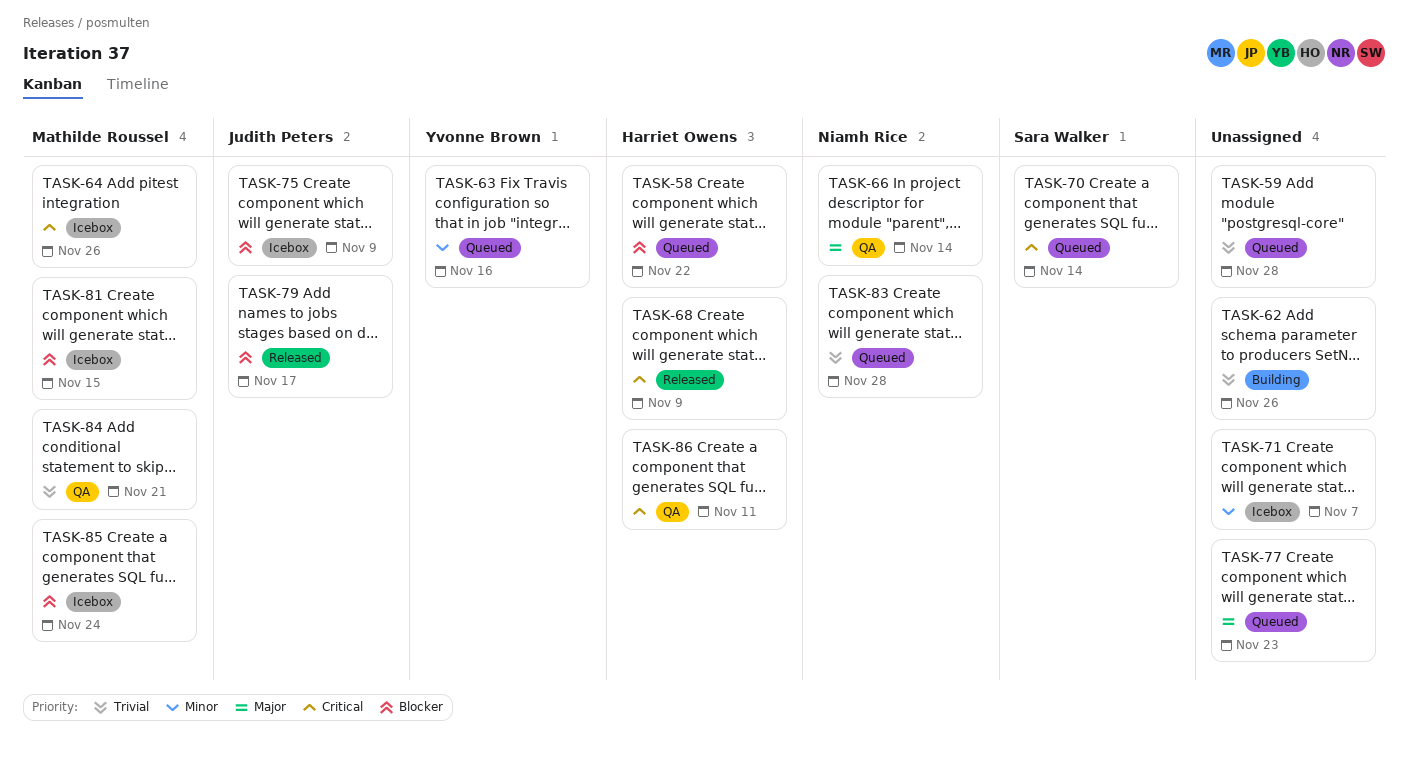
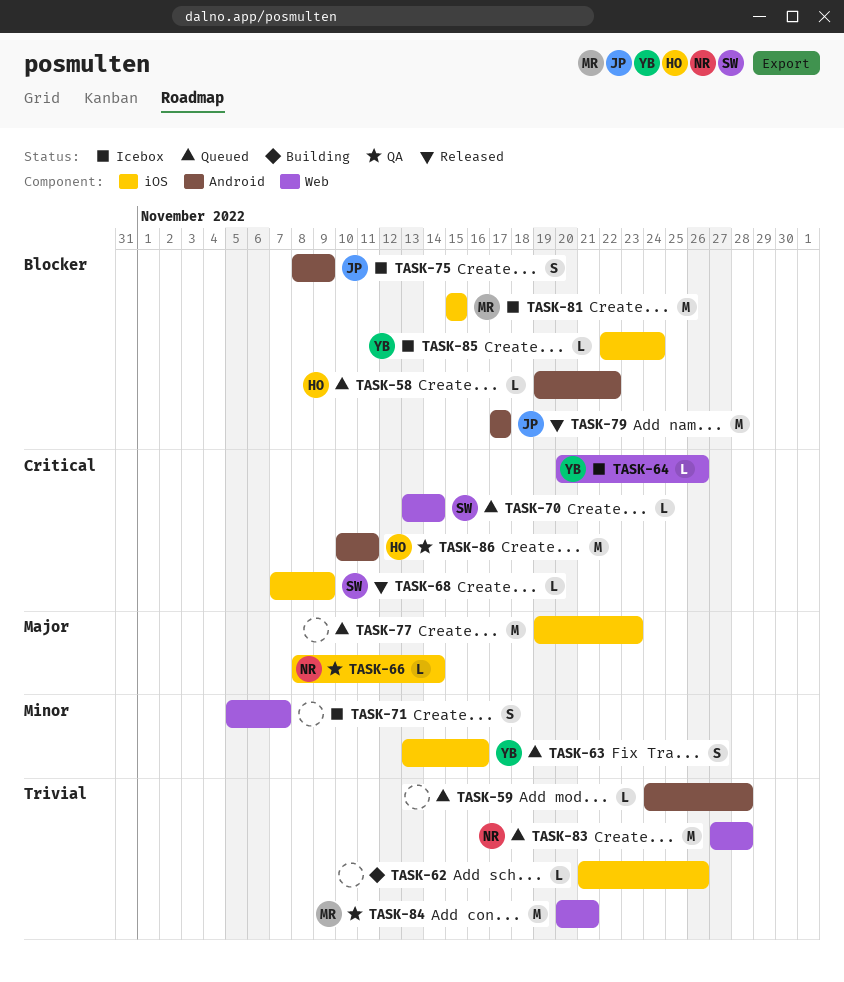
TASK-64, owner: Mathilde Roussel -> Yvonne Brown
TASK-68, owner: Harriet Owens -> Sara Walker
TASK-85, owner: Mathilde Roussel -> Yvonne Brown

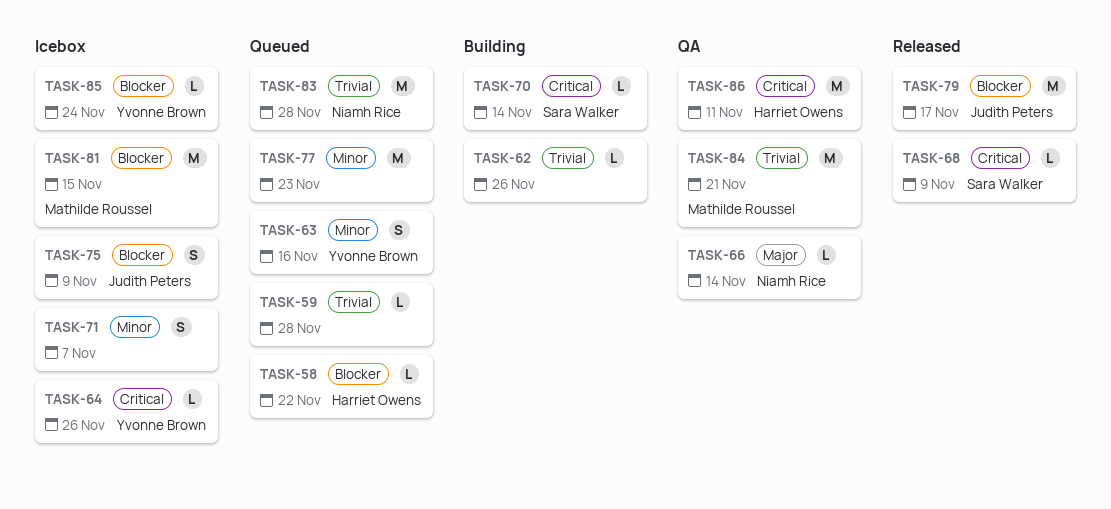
TASK-70, status: Queued -> Building
TASK-77, priority: Major -> Minor

